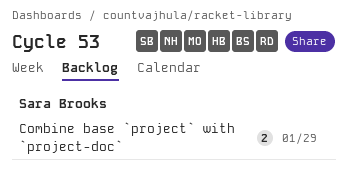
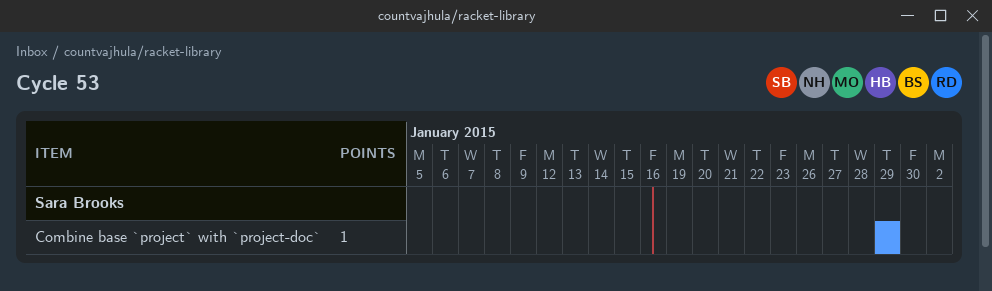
Combine base `project` with `project-doc`, estimate: 2 -> 1

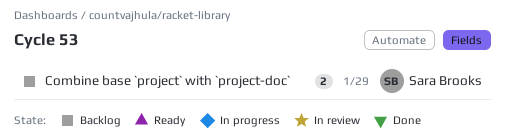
Combine base `project` with `project-doc`, estimate: 1 -> 2

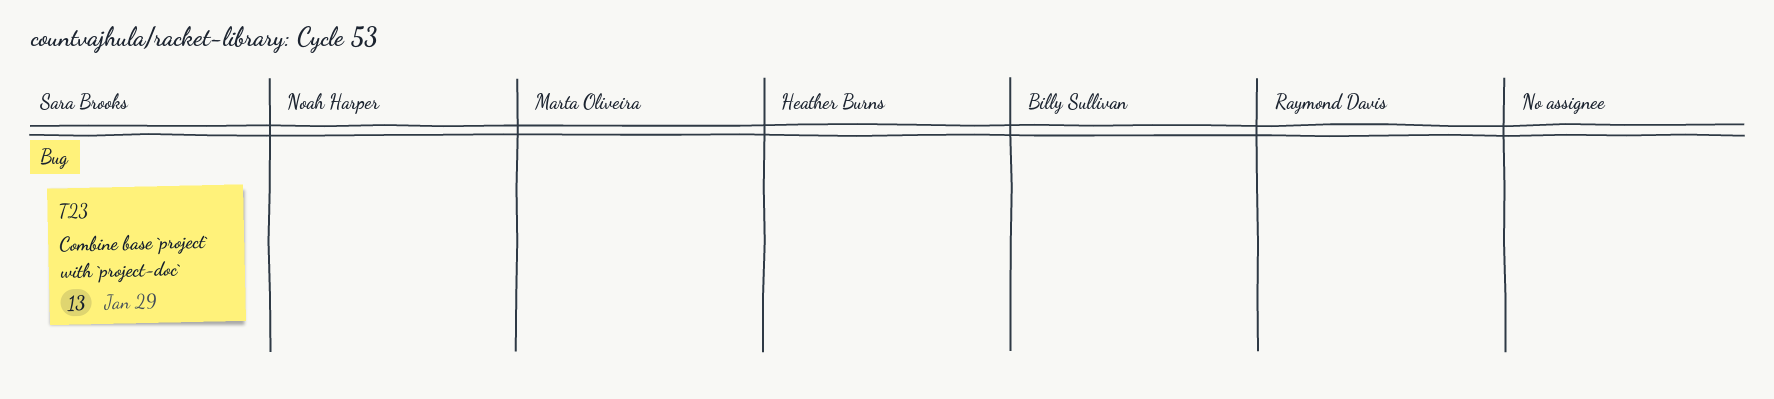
Combine base `project` with `project-doc`, estimate: 2 -> 13

